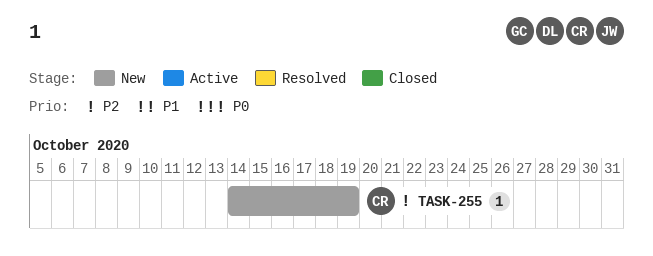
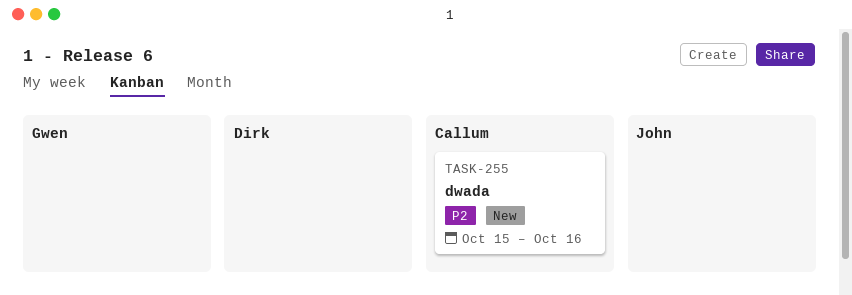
TASK-255, start: Oct 14 -> Oct 15
TASK-255, due: Oct 19 -> Oct 16

